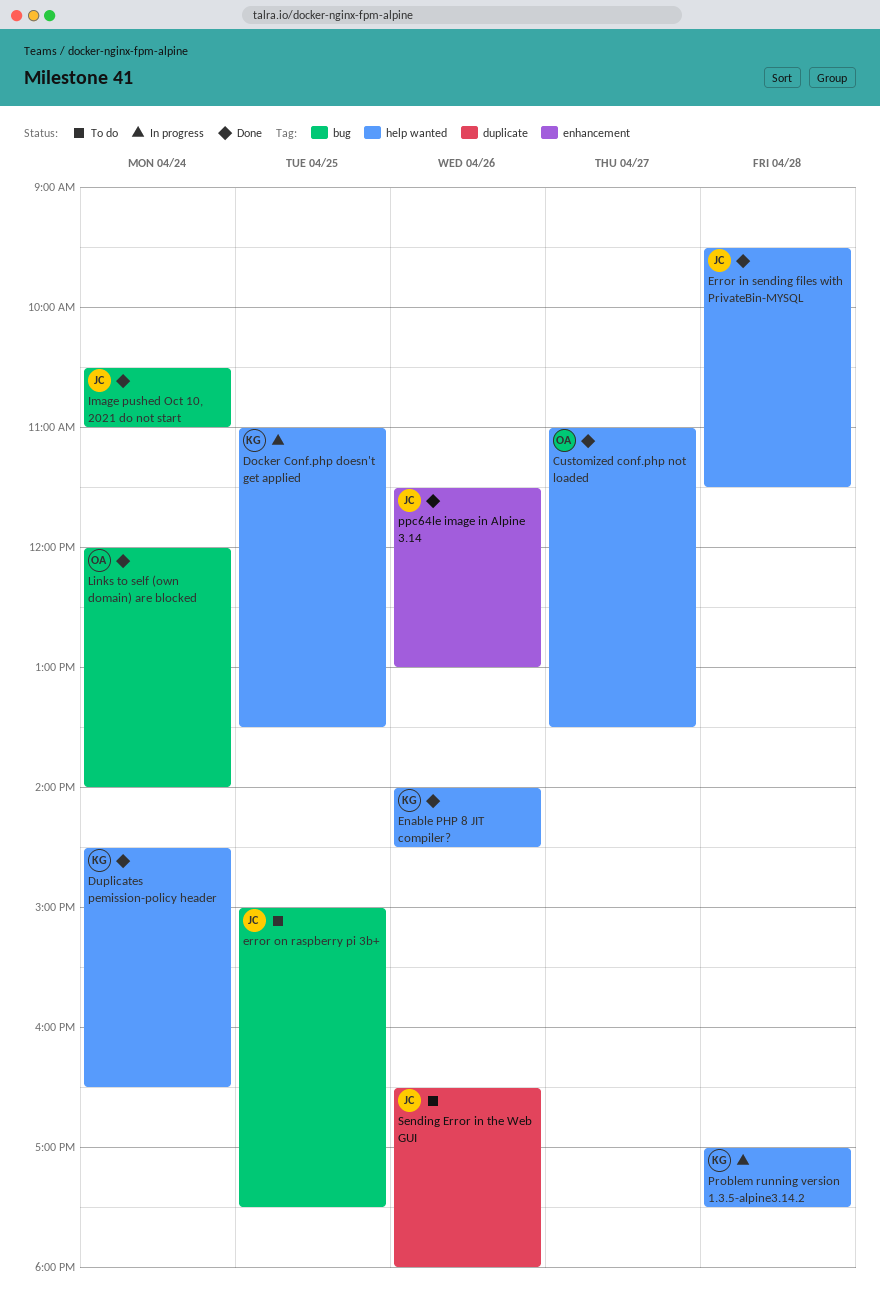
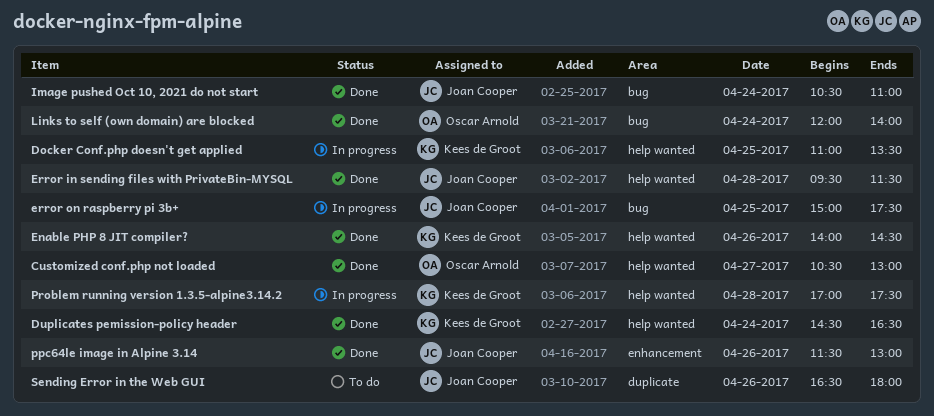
Customized conf.php not loaded, begins: 11:00 -> 10:30
Customized conf.php not loaded, ends: 13:30 -> 13:00
error on raspberry pi 3b+, status: To do -> In progress

